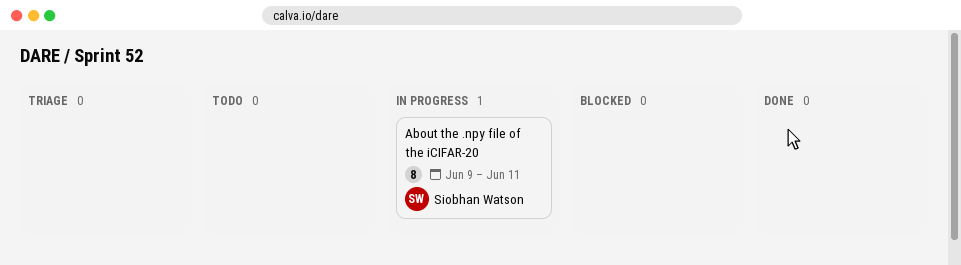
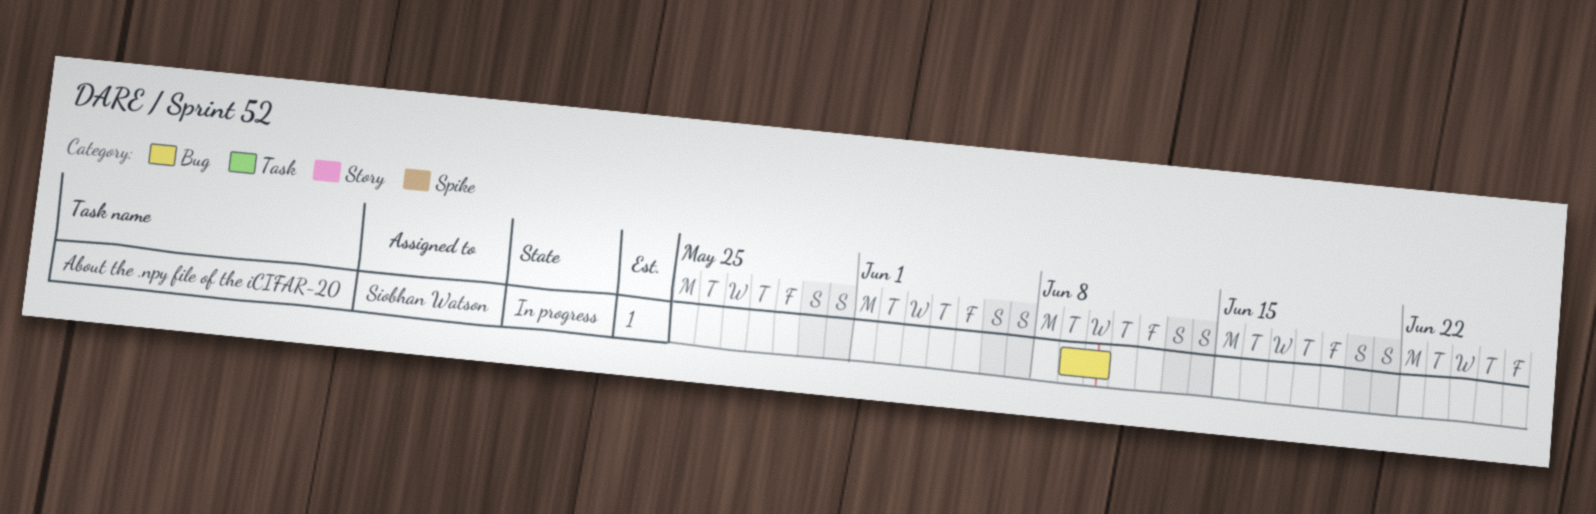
About the .npy file of the iCIFAR-20, estimate: 8 -> 1
About the .npy file of the iCIFAR-20, due: Jun 11 -> Jun 10

